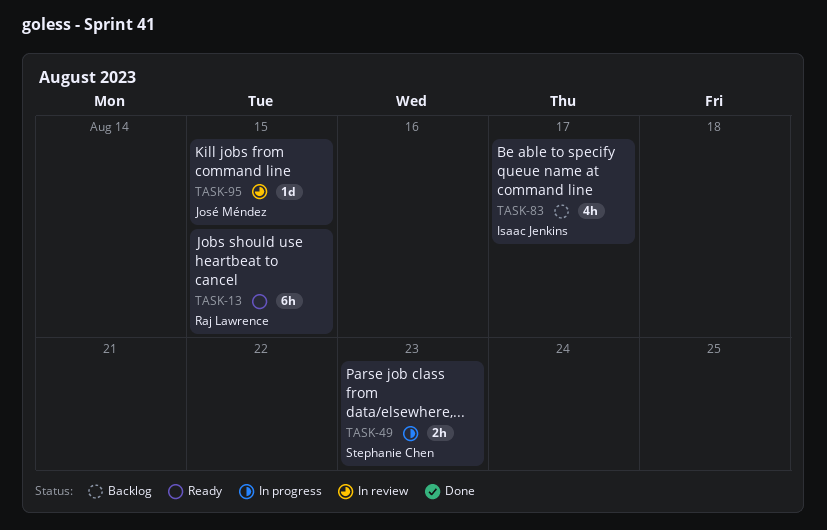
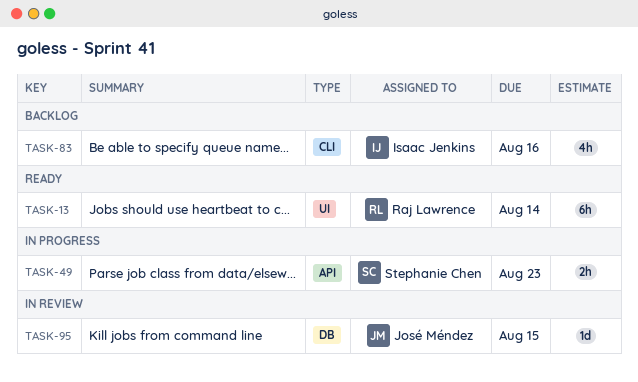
TASK-13, due: Aug 15 -> Aug 14
TASK-83, due: Aug 17 -> Aug 16

